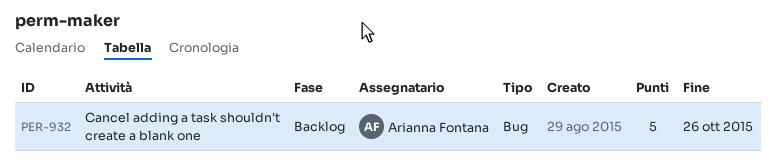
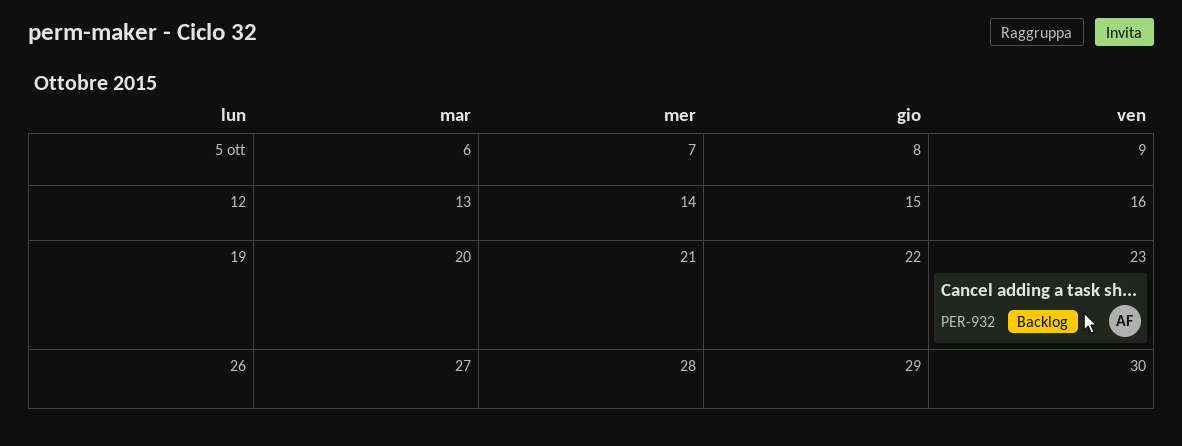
PER-932, due: Oct 26 -> Oct 23

